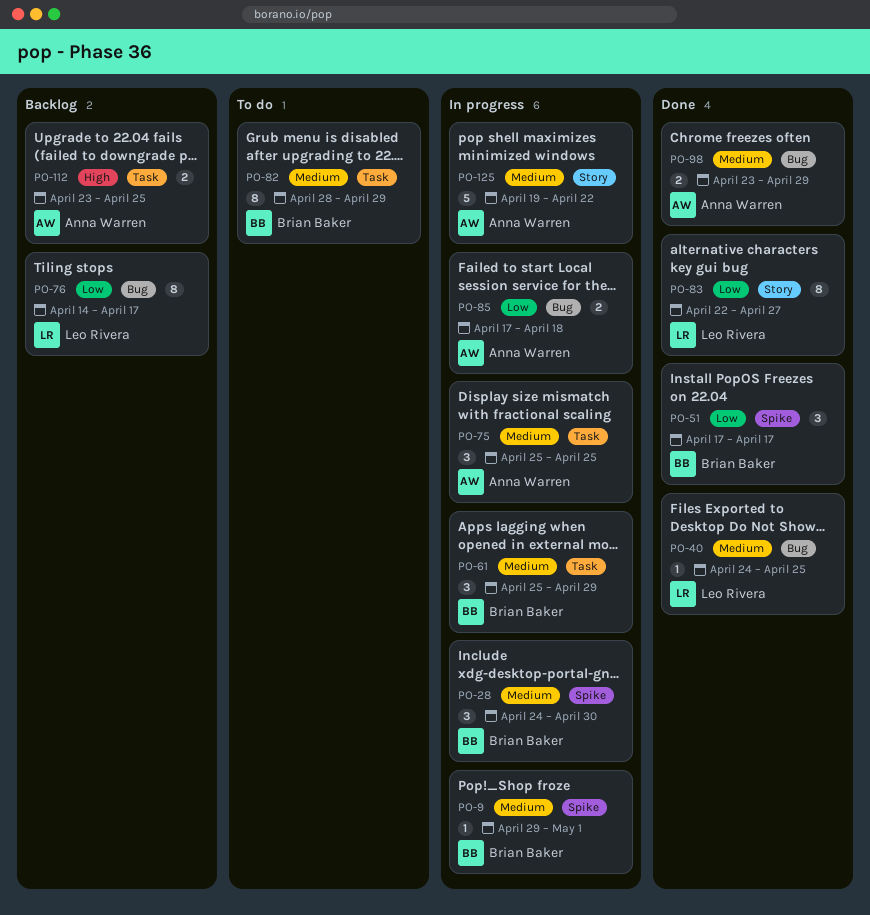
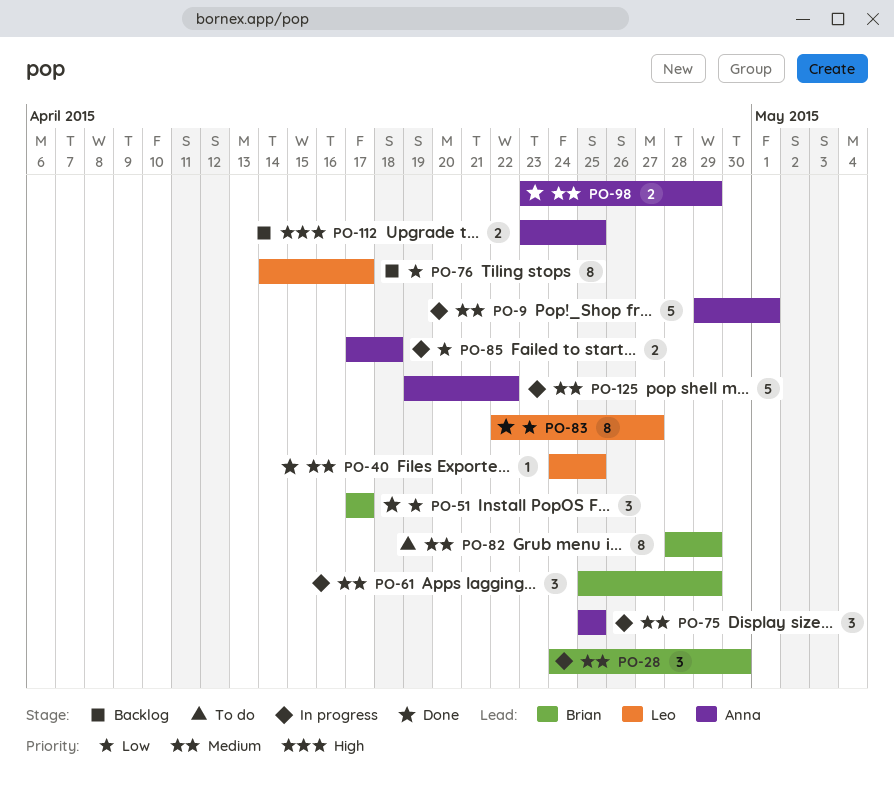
PO-9, owner: Brian Baker -> Anna Warren
PO-9, estimate: 1 -> 5

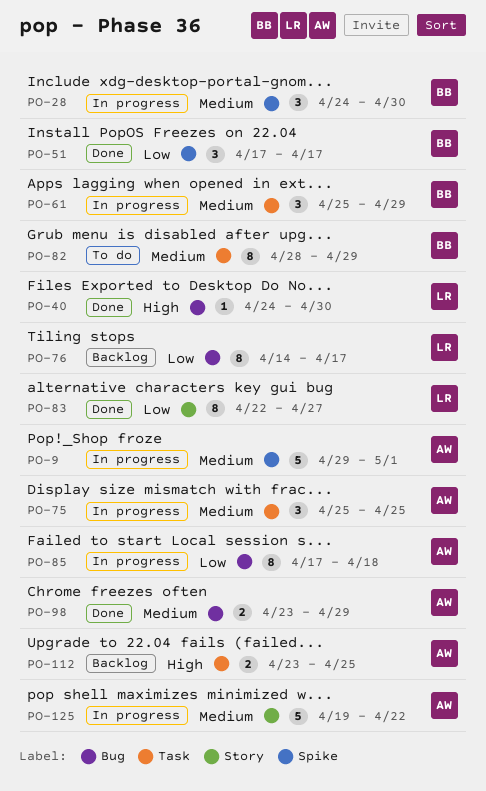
PO-40, priority: Medium -> High
PO-40, due: Apr 25 -> Apr 30
PO-85, estimate: 2 -> 8

